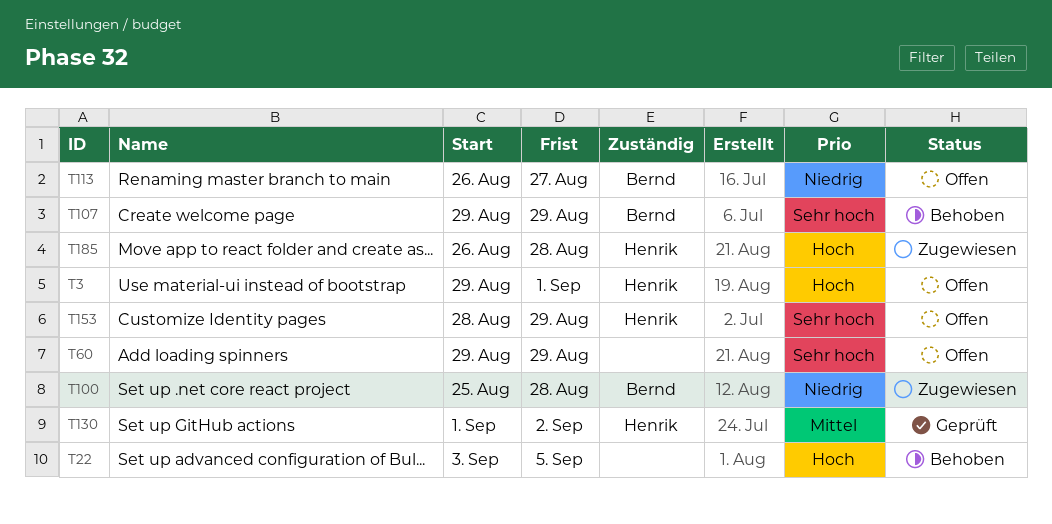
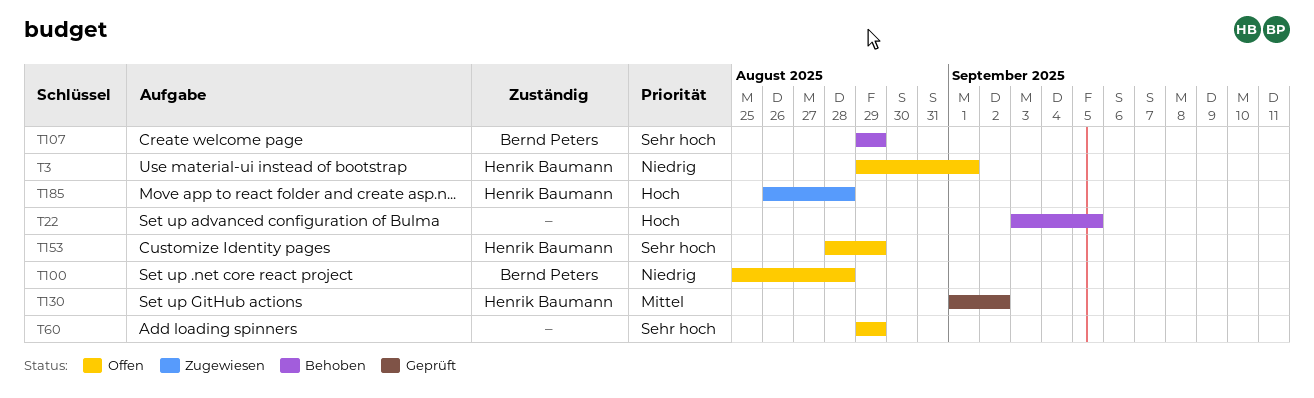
T3, priority: Hoch -> Niedrig
T100, status: Zugewiesen -> Offen
T113: present -> none

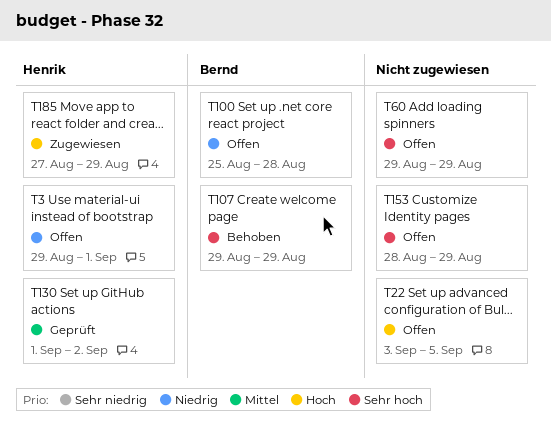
T22, status: Behoben -> Offen
T153, owner: Henrik Baumann -> none
T185, start: Aug 26 -> Aug 27
T185, due: Aug 28 -> Aug 29

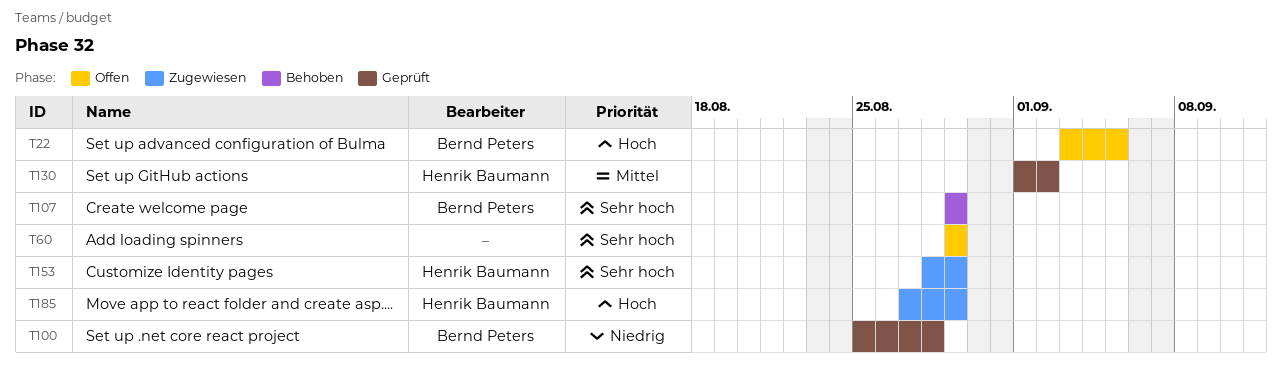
T3: present -> none
T22, owner: none -> Bernd Peters
T100, status: Offen -> Geprüft
T153, status: Offen -> Zugewiesen
T153, owner: none -> Henrik Baumann

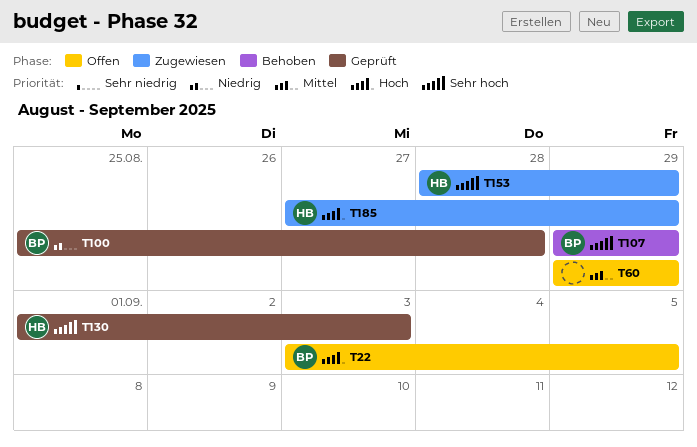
T60, priority: Sehr hoch -> Mittel
T130, priority: Mittel -> Sehr hoch
T130, due: Sep 2 -> Sep 3

